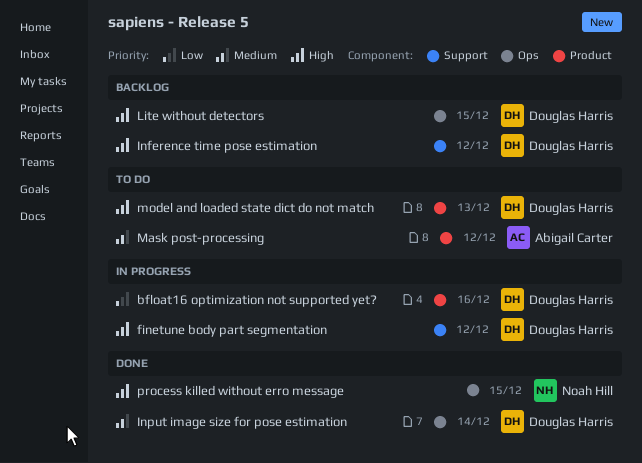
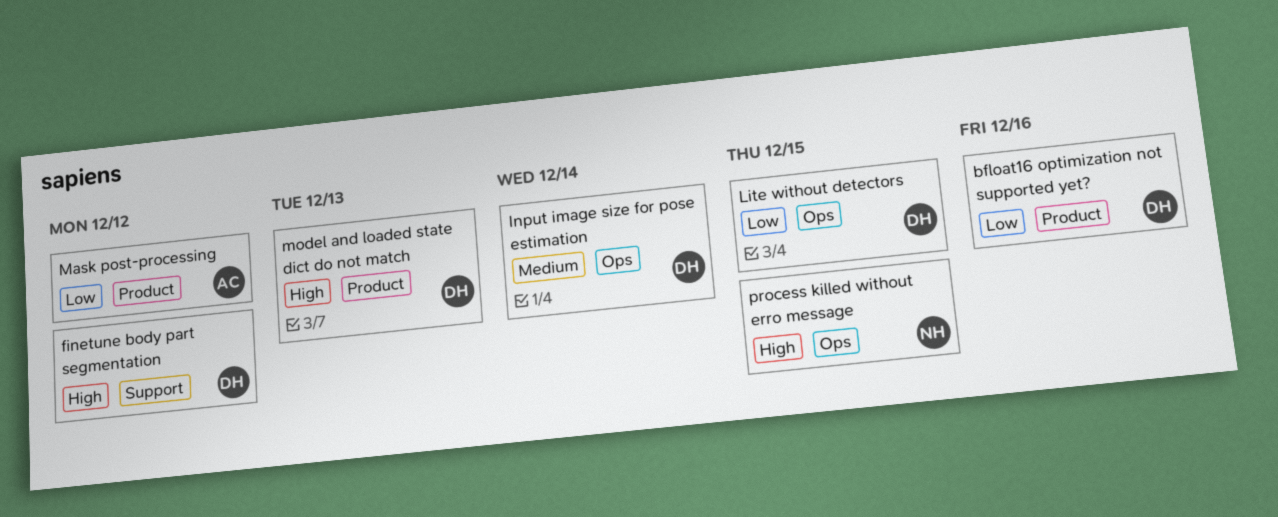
Inference time pose estimation: present -> none
Lite without detectors, priority: High -> Low
Mask post-processing, priority: Medium -> Low

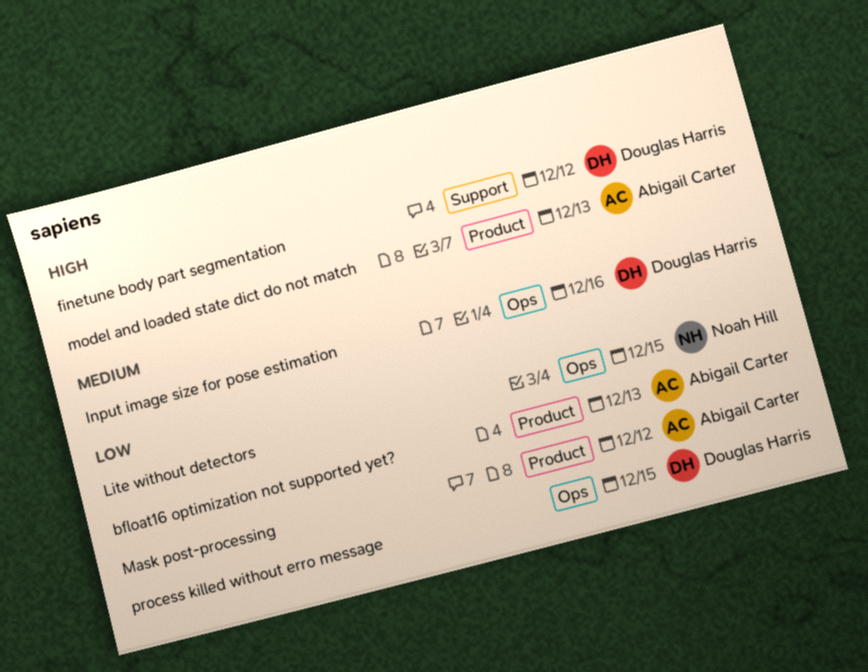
bfloat16 optimization not supported yet?, owner: Douglas Harris -> Abigail Carter
bfloat16 optimization not supported yet?, due: Dec 16 -> Dec 13
Input image size for pose estimation, due: Dec 14 -> Dec 16
Lite without detectors, owner: Douglas Harris -> Noah Hill
model and loaded state dict do not match, owner: Douglas Harris -> Abigail Carter
process killed without erro message, owner: Noah Hill -> Douglas Harris
process killed without erro message, priority: High -> Low

